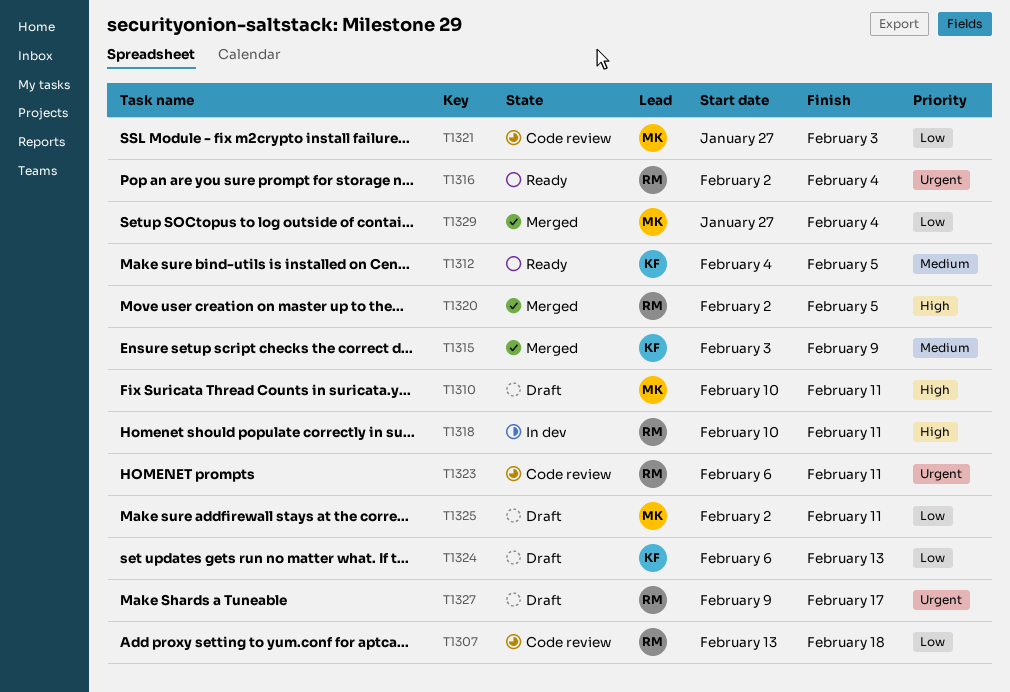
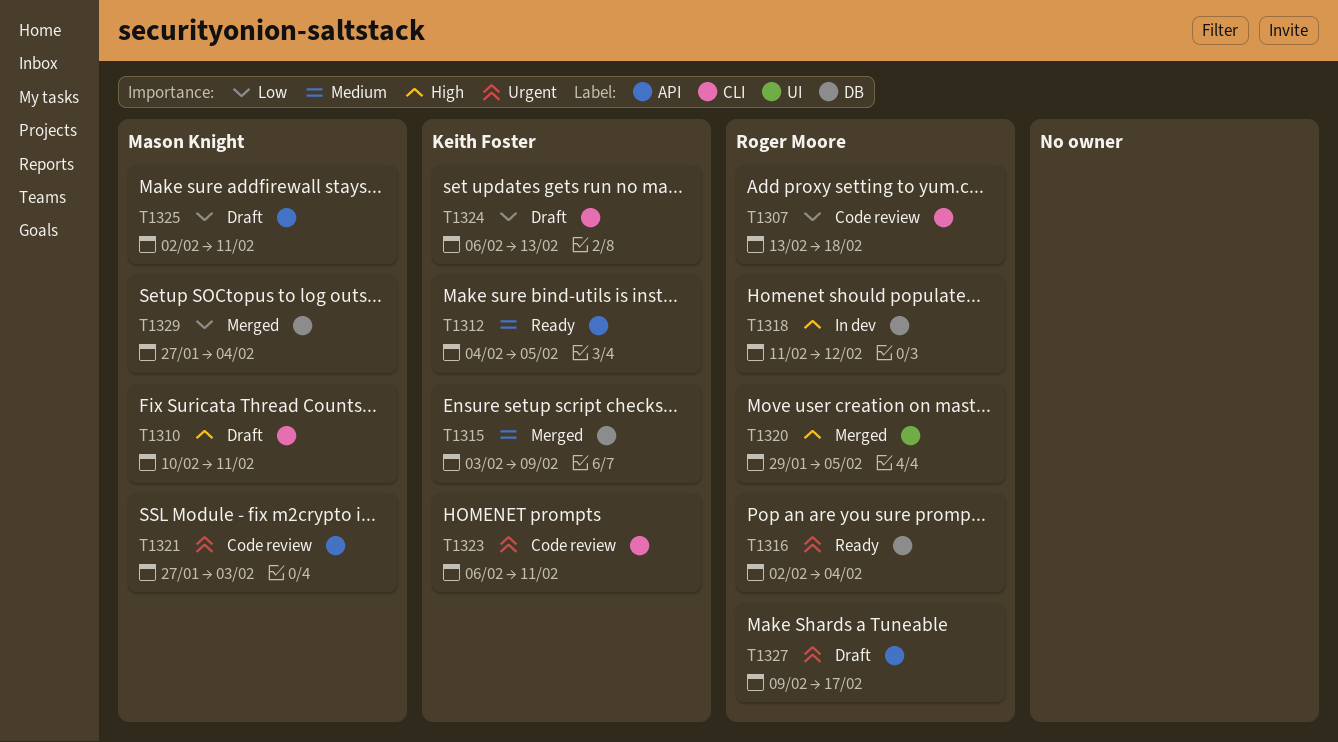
T1318, start: Feb 10 -> Feb 11
T1318, due: Feb 11 -> Feb 12
T1320, start: Feb 2 -> Jan 29
T1321, priority: Low -> Urgent
T1323, owner: Roger Moore -> Keith Foster

